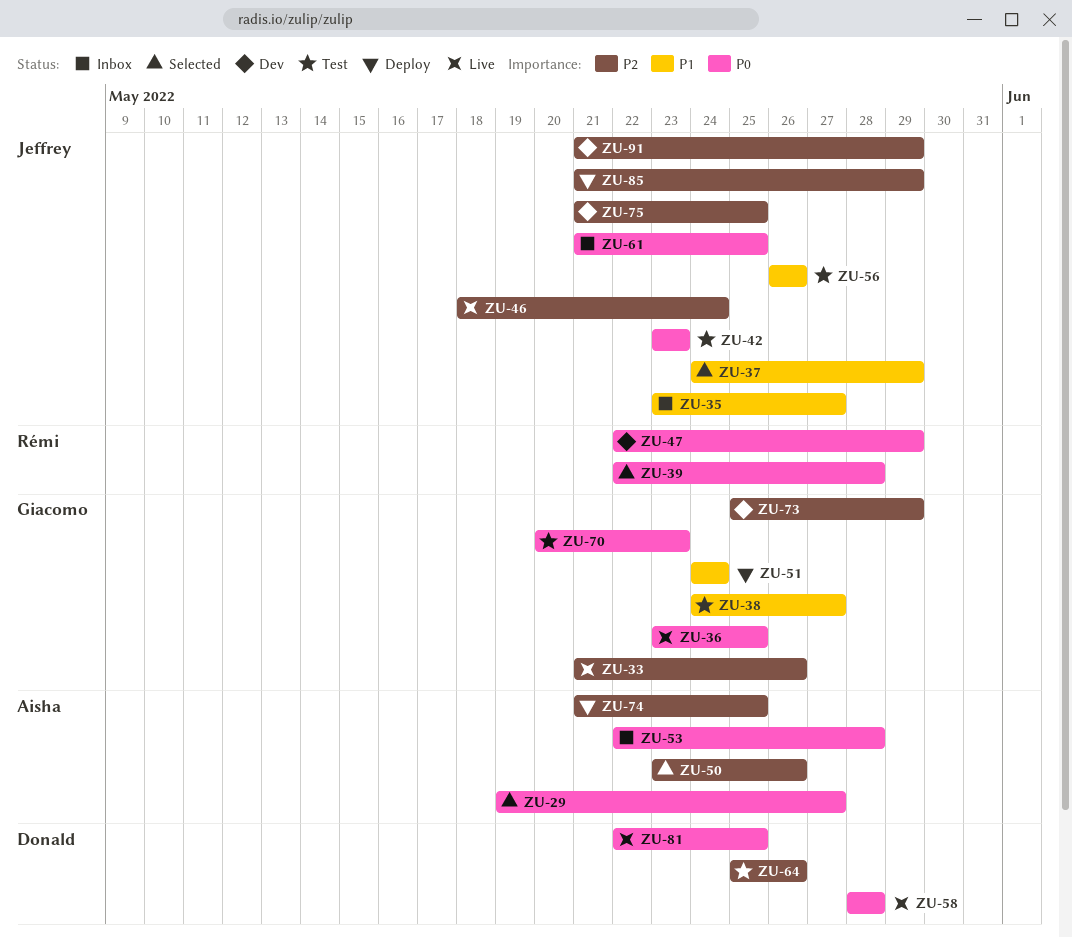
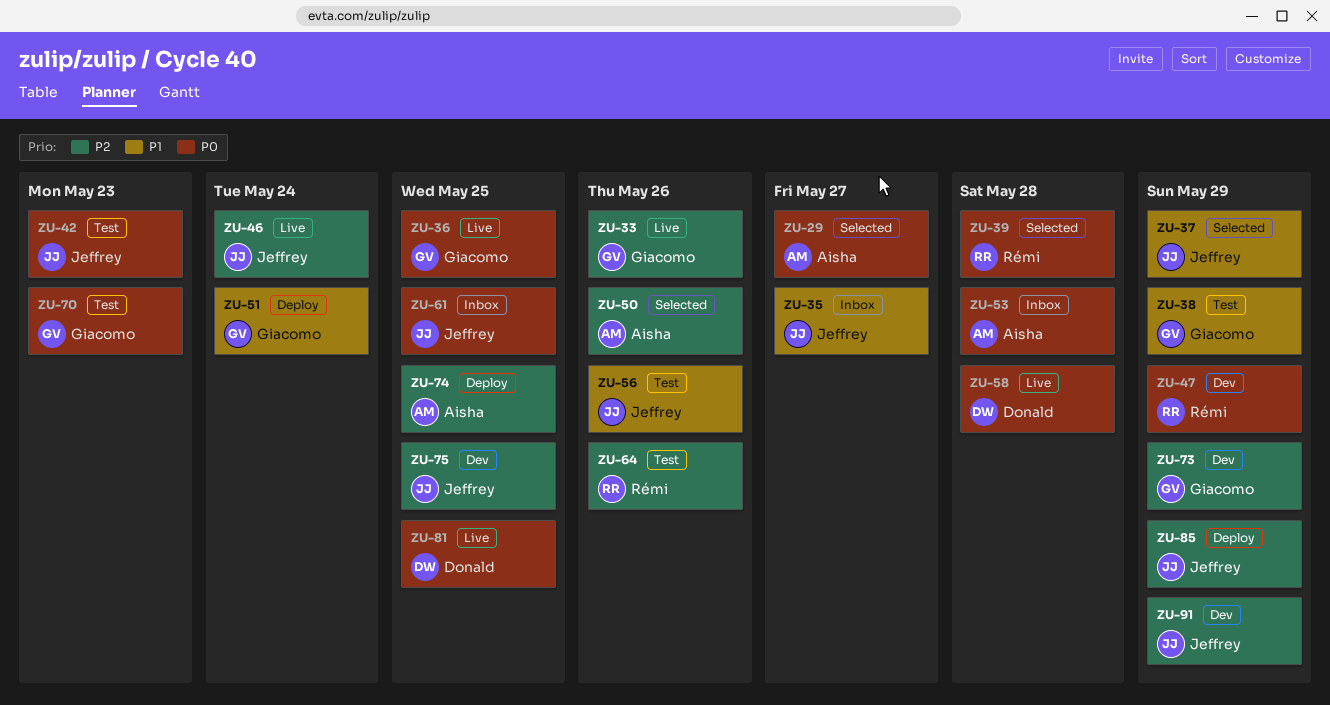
ZU-38, due: May 27 -> May 29
ZU-64, owner: Donald -> Rémi

